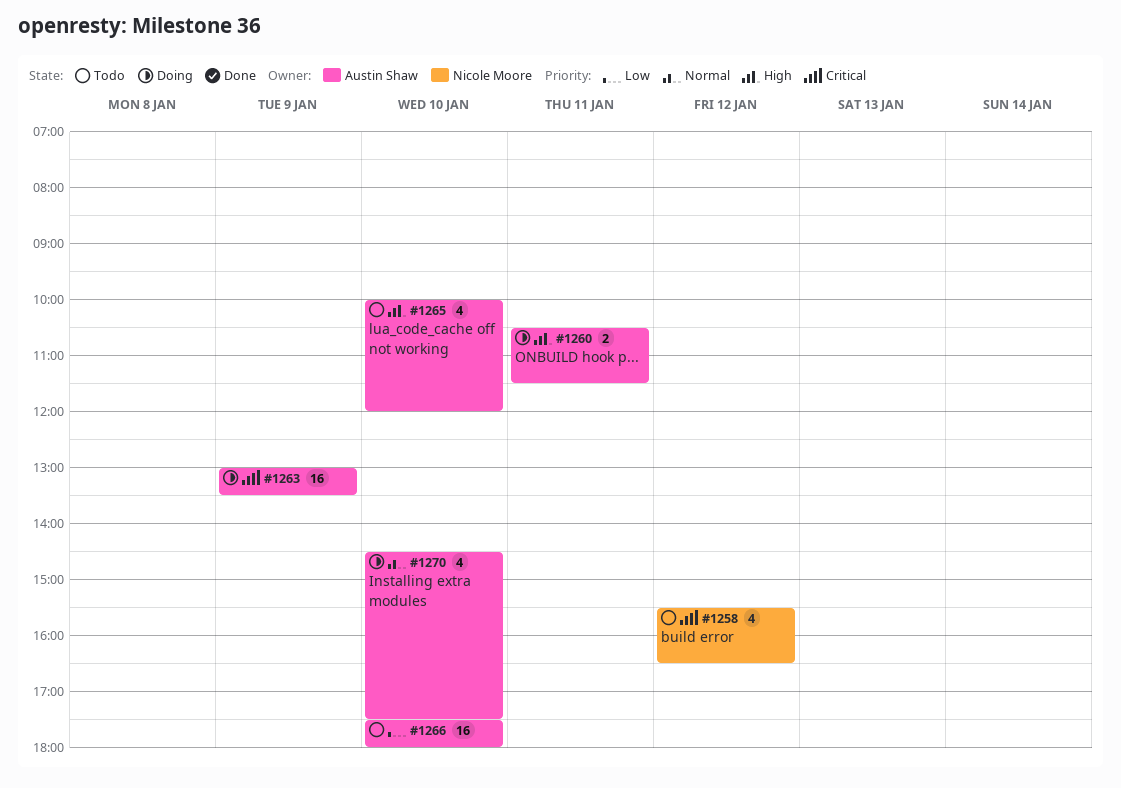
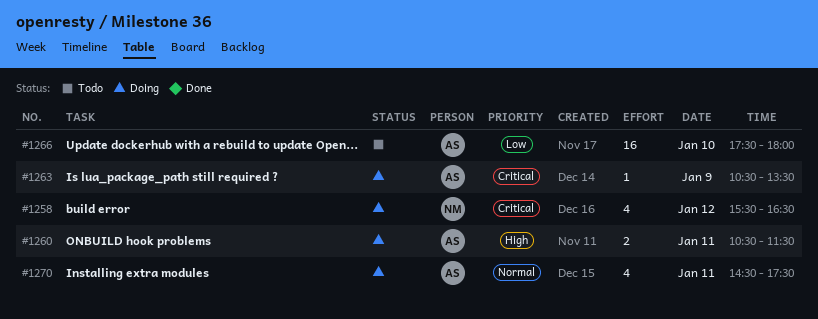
#1258, status: Todo -> Doing
#1263, estimate: 16 -> 1
#1263, begins: 13:00 -> 10:30
#1265: present -> none
#1270, day: Jan 10 -> Jan 11

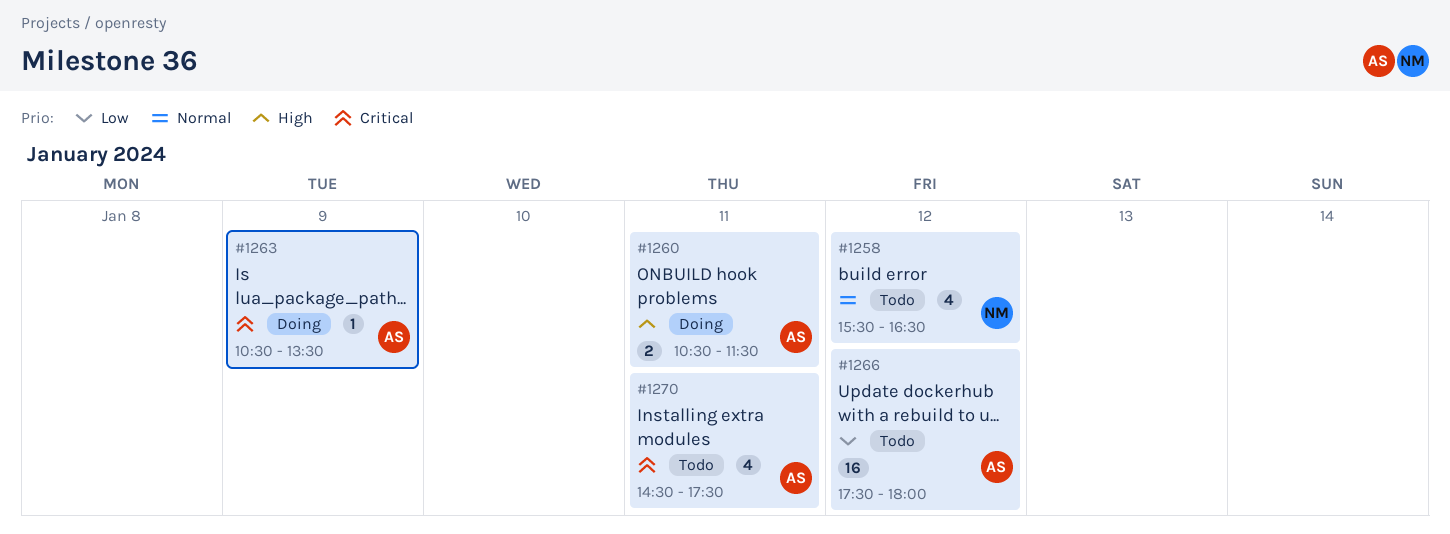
#1258, status: Doing -> Todo
#1258, priority: Critical -> Normal
#1266, day: Jan 10 -> Jan 12
#1270, status: Doing -> Todo
#1270, priority: Normal -> Critical

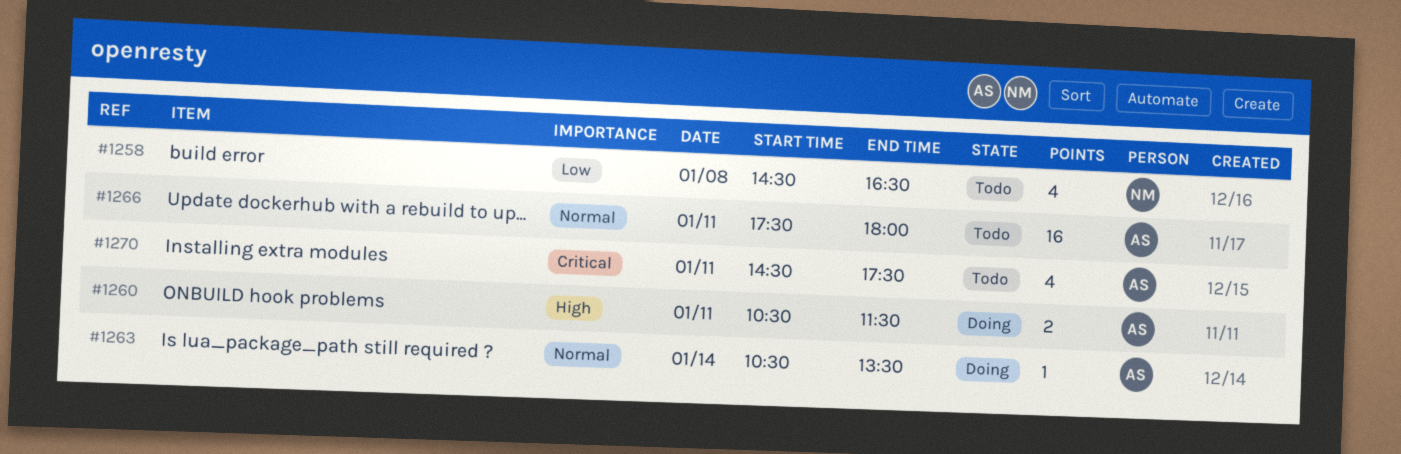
#1258, priority: Normal -> Low
#1258, day: Jan 12 -> Jan 8
#1258, begins: 15:30 -> 14:30
#1263, priority: Critical -> Normal
#1263, day: Jan 9 -> Jan 14
#1266, priority: Low -> Normal
#1266, day: Jan 12 -> Jan 11

